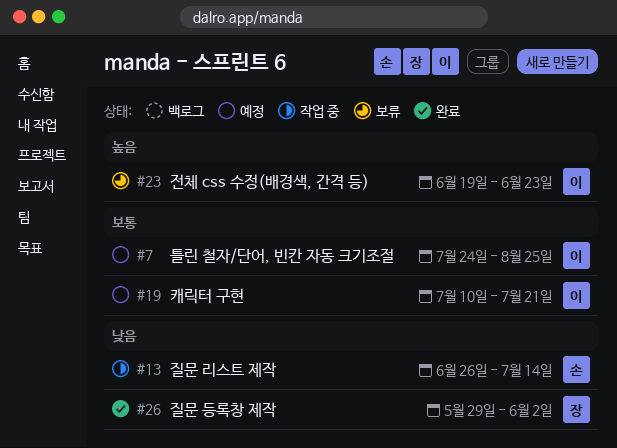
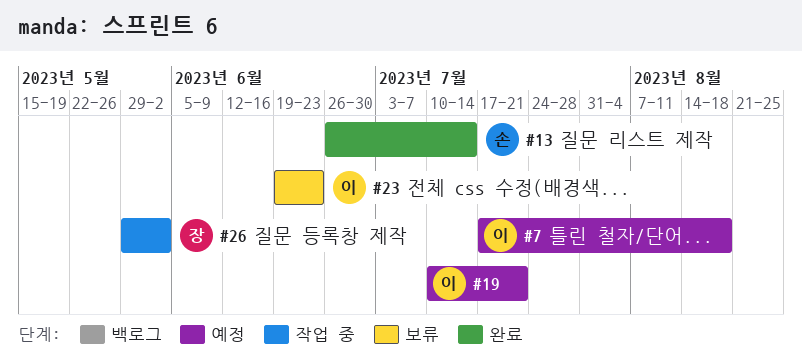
#7, start: Jul 24 -> Jul 17
#7, due: Aug 25 -> Aug 18
#13, status: 작업 중 -> 완료
#26, status: 완료 -> 작업 중

